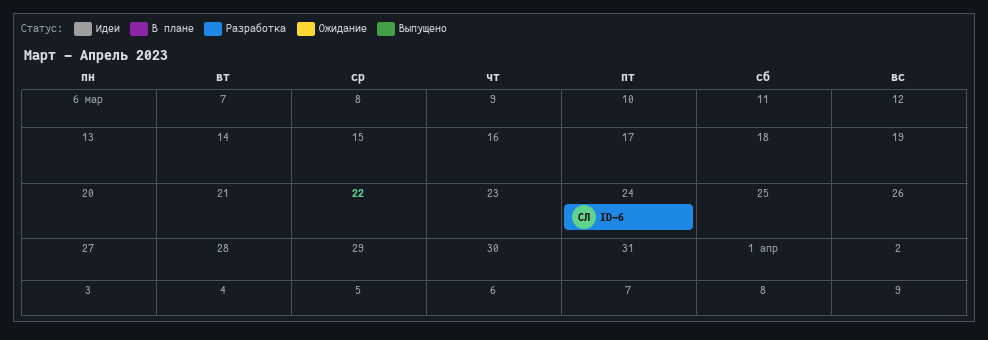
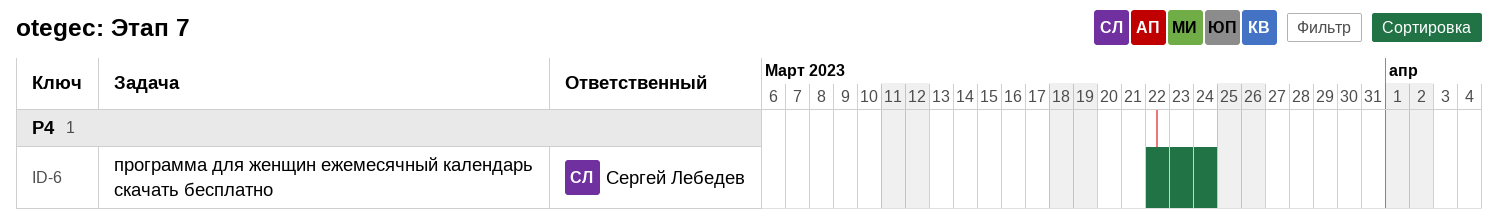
ID-6, start: Mar 24 -> Mar 22

